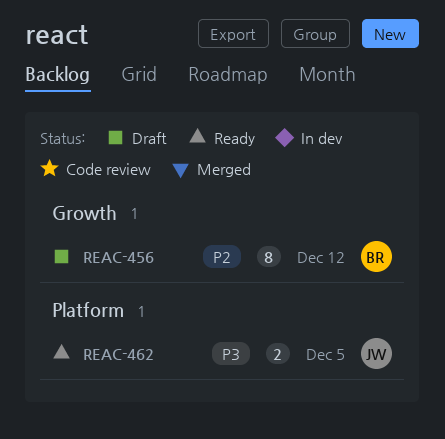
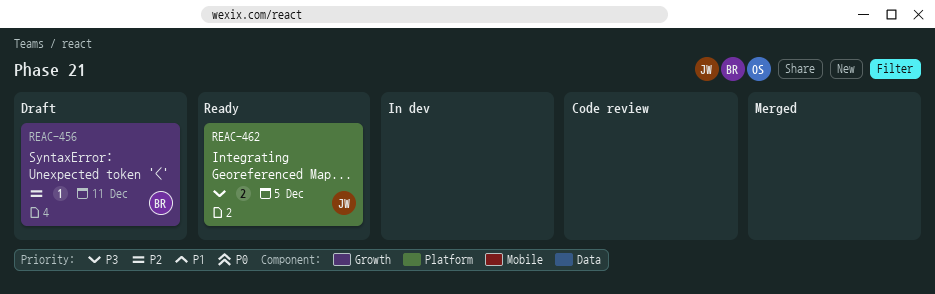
REAC-456, estimate: 8 -> 1
REAC-456, due: Dec 12 -> Dec 11

